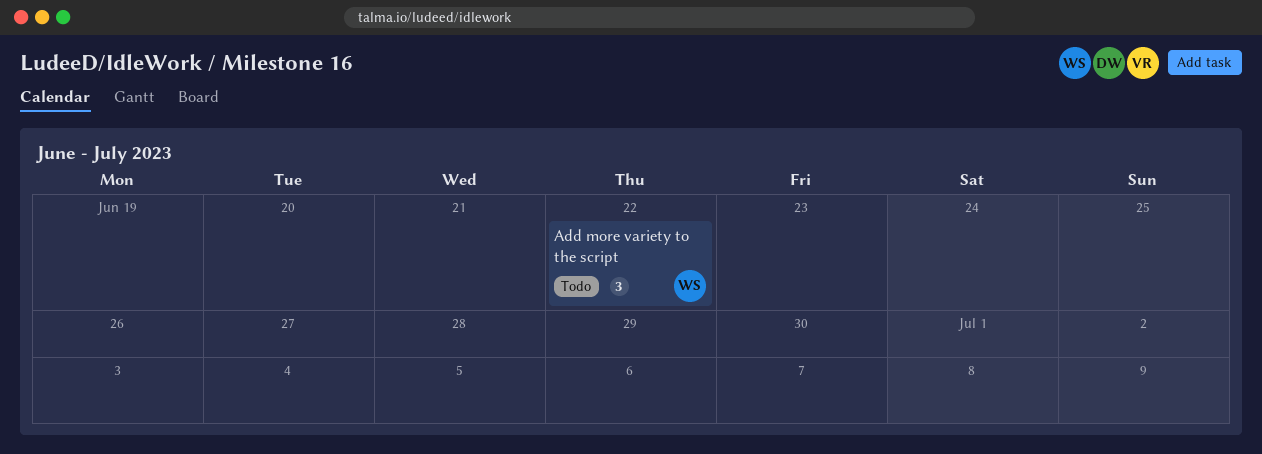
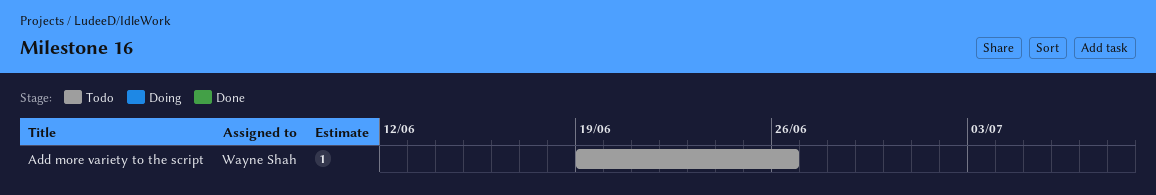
Add more variety to the script, estimate: 3 -> 1
Add more variety to the script, due: Jun 22 -> Jun 26

